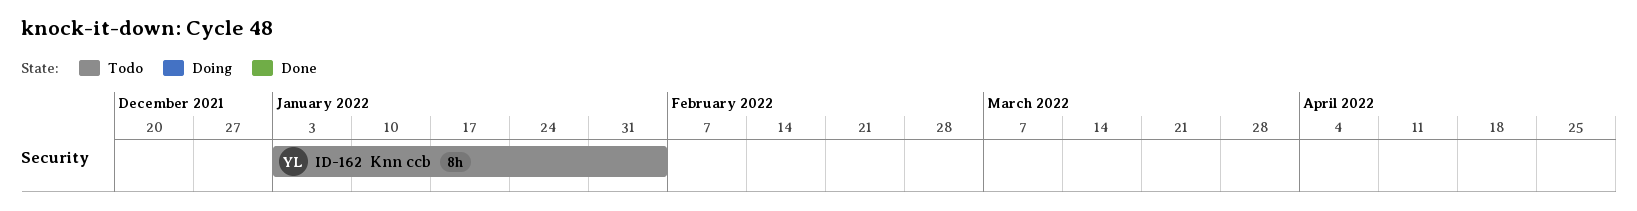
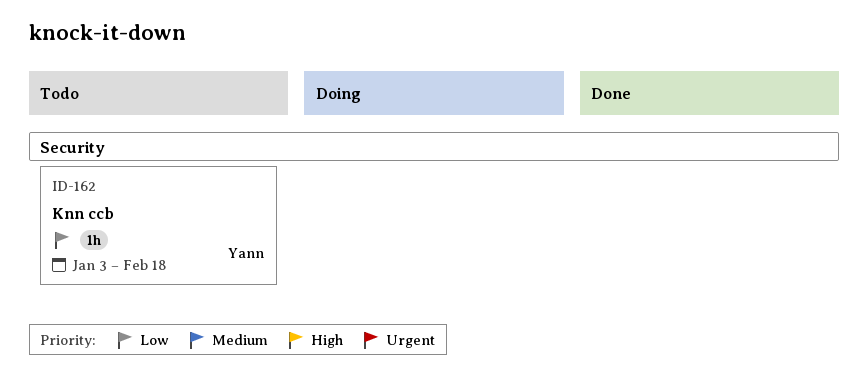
ID-162, estimate: 8h -> 1h
ID-162, due: Feb 4 -> Feb 18

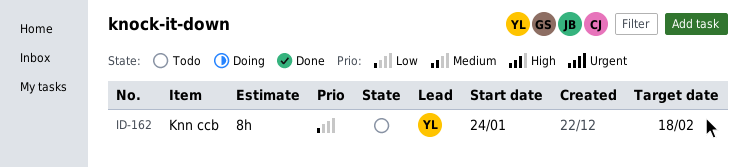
ID-162, estimate: 1h -> 8h
ID-162, start: Jan 3 -> Jan 24

